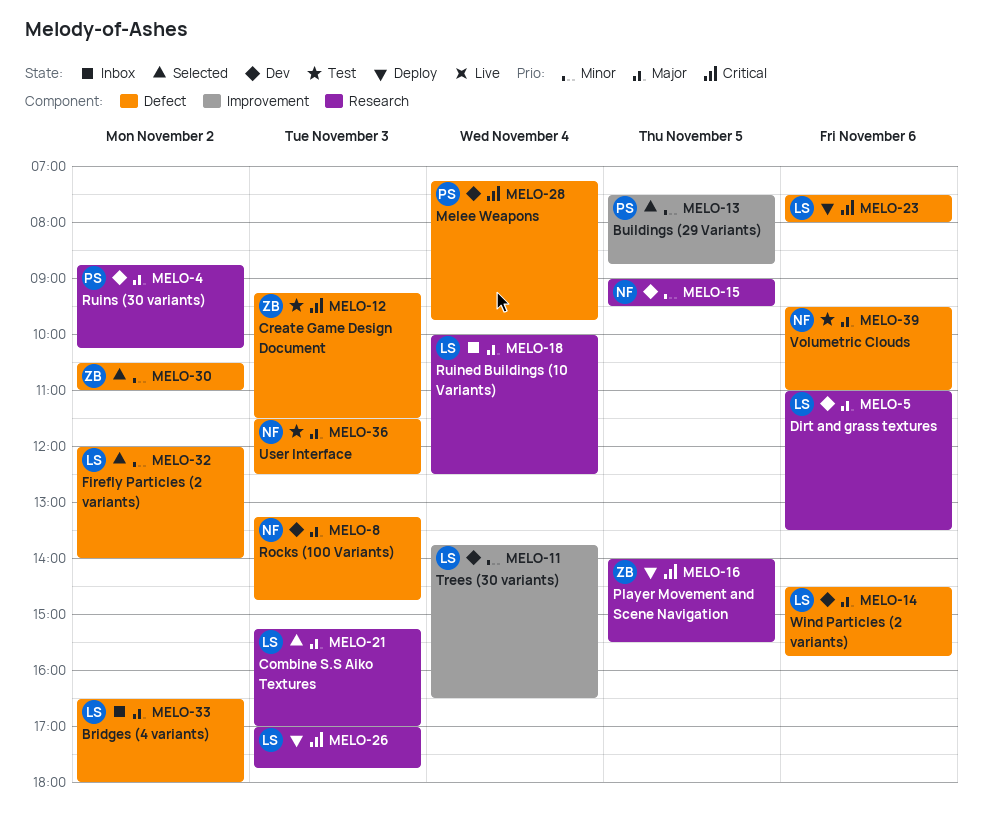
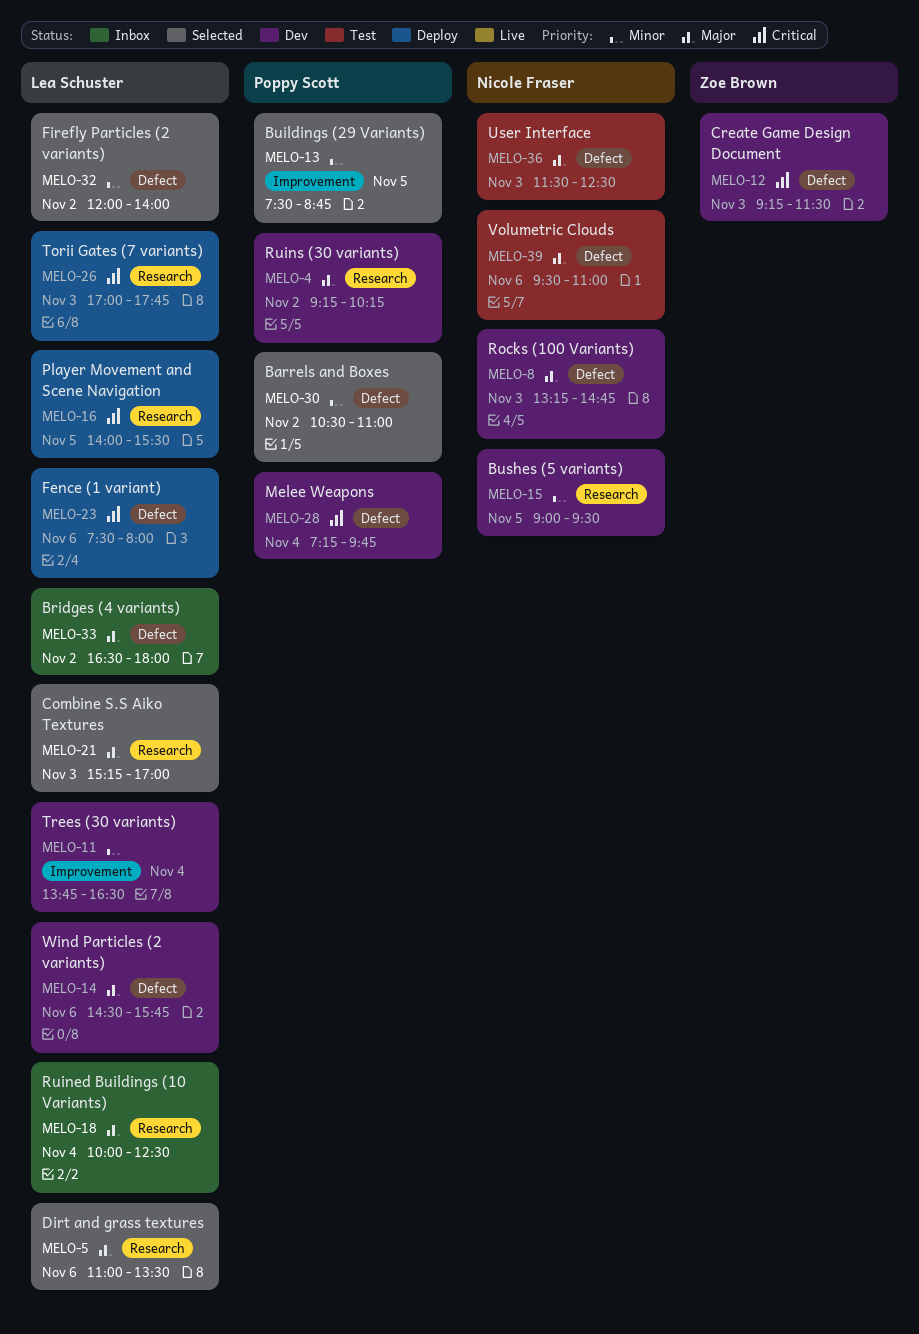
MELO-4, begins: 08:45 -> 09:15
MELO-5, status: Dev -> Selected
MELO-12, status: Test -> Dev
MELO-16, owner: Zoe Brown -> Lea Schuster
MELO-30, owner: Zoe Brown -> Poppy Scott

